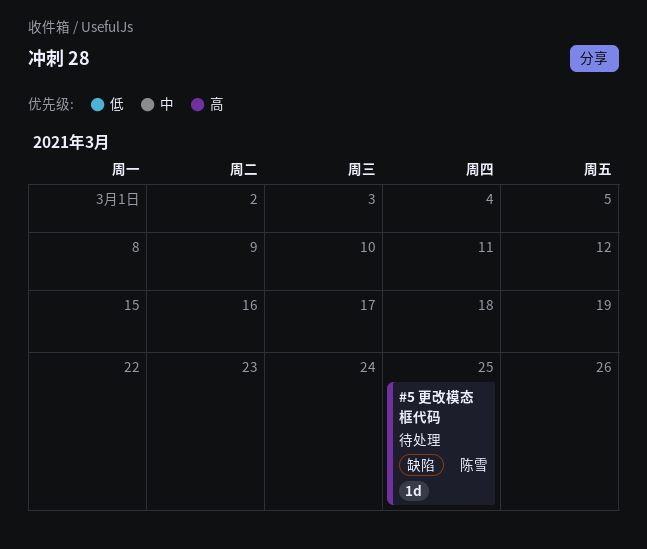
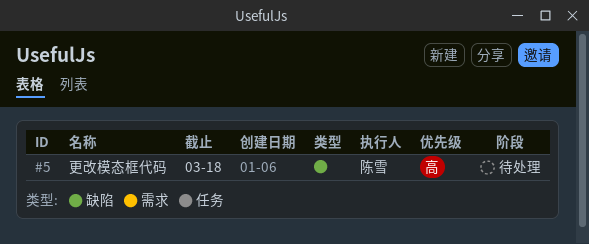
#5, due: Mar 25 -> Mar 18

